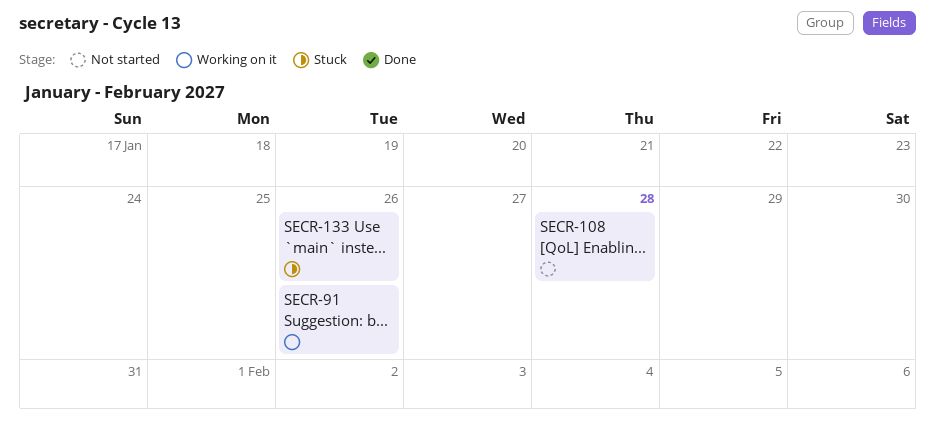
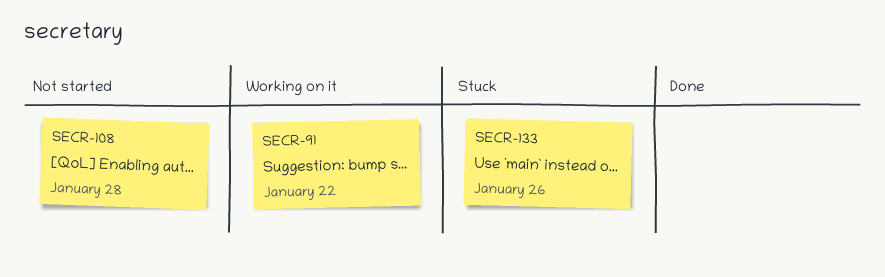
SECR-91, due: Jan 26 -> Jan 22

